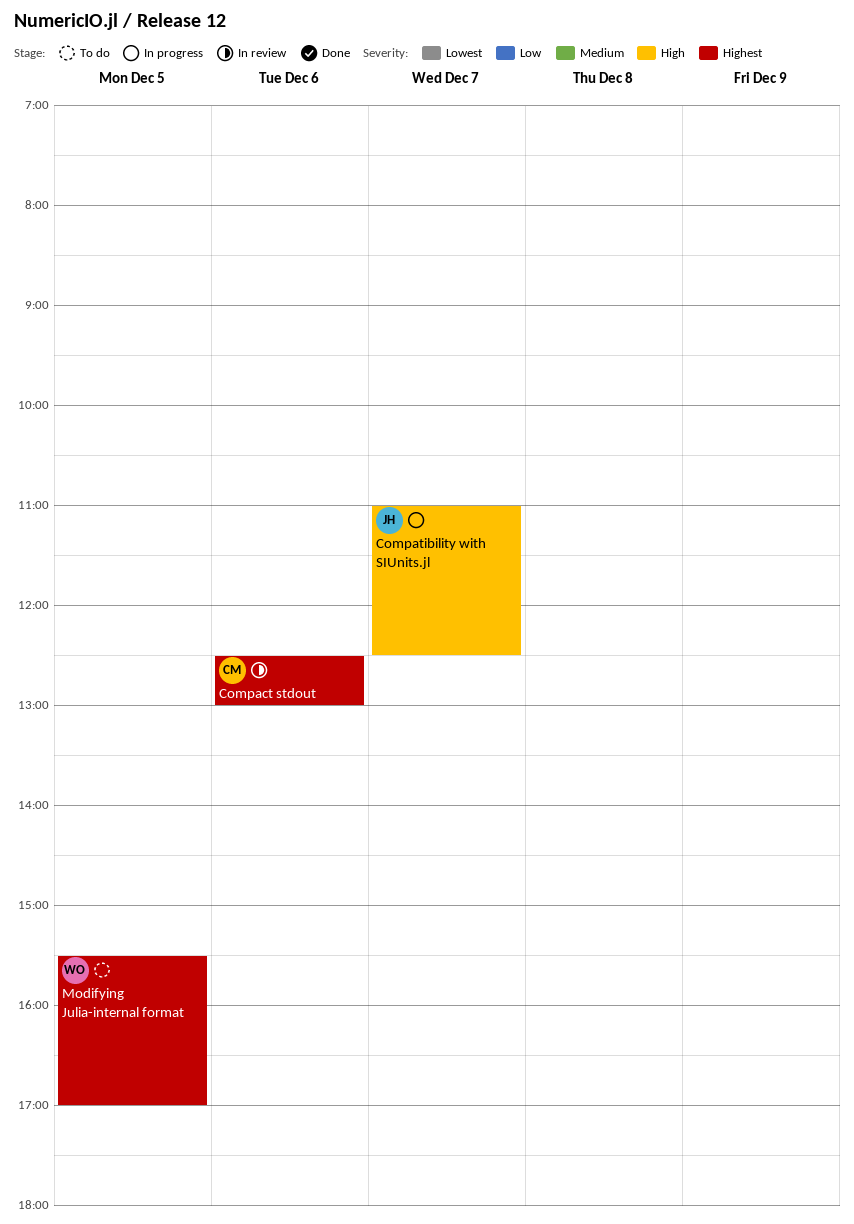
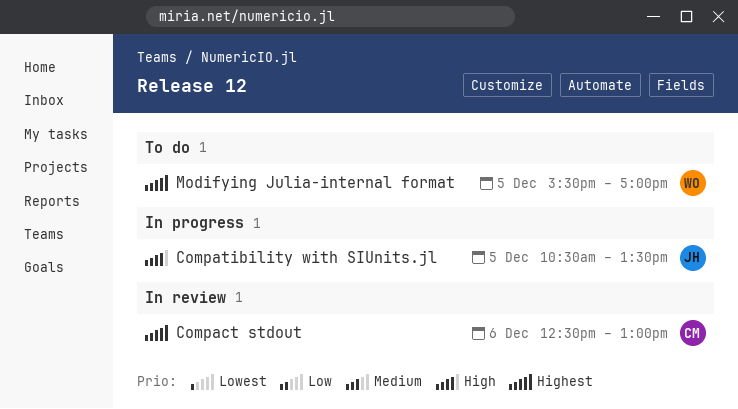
Compatibility with SIUnits.jl, day: Dec 7 -> Dec 5
Compatibility with SIUnits.jl, begins: 11:00 -> 10:30
Compatibility with SIUnits.jl, ends: 12:30 -> 13:30

